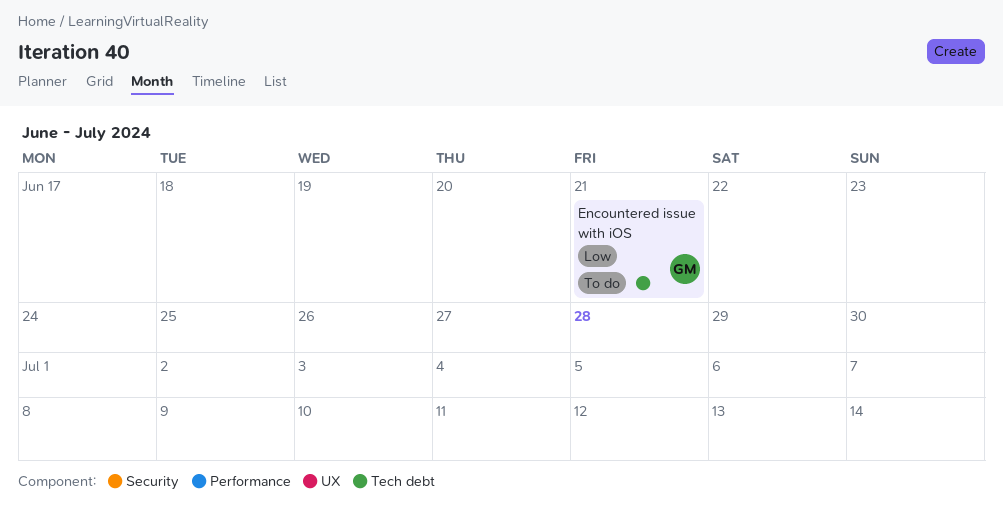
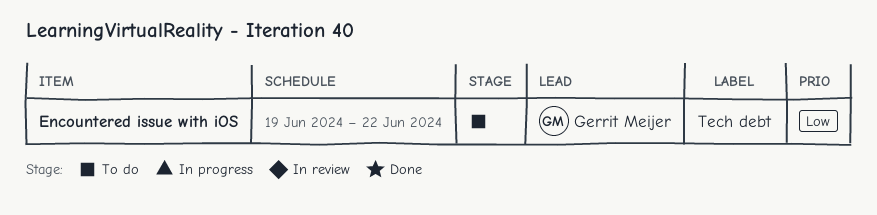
Encountered issue with iOS, due: Jun 21 -> Jun 22

